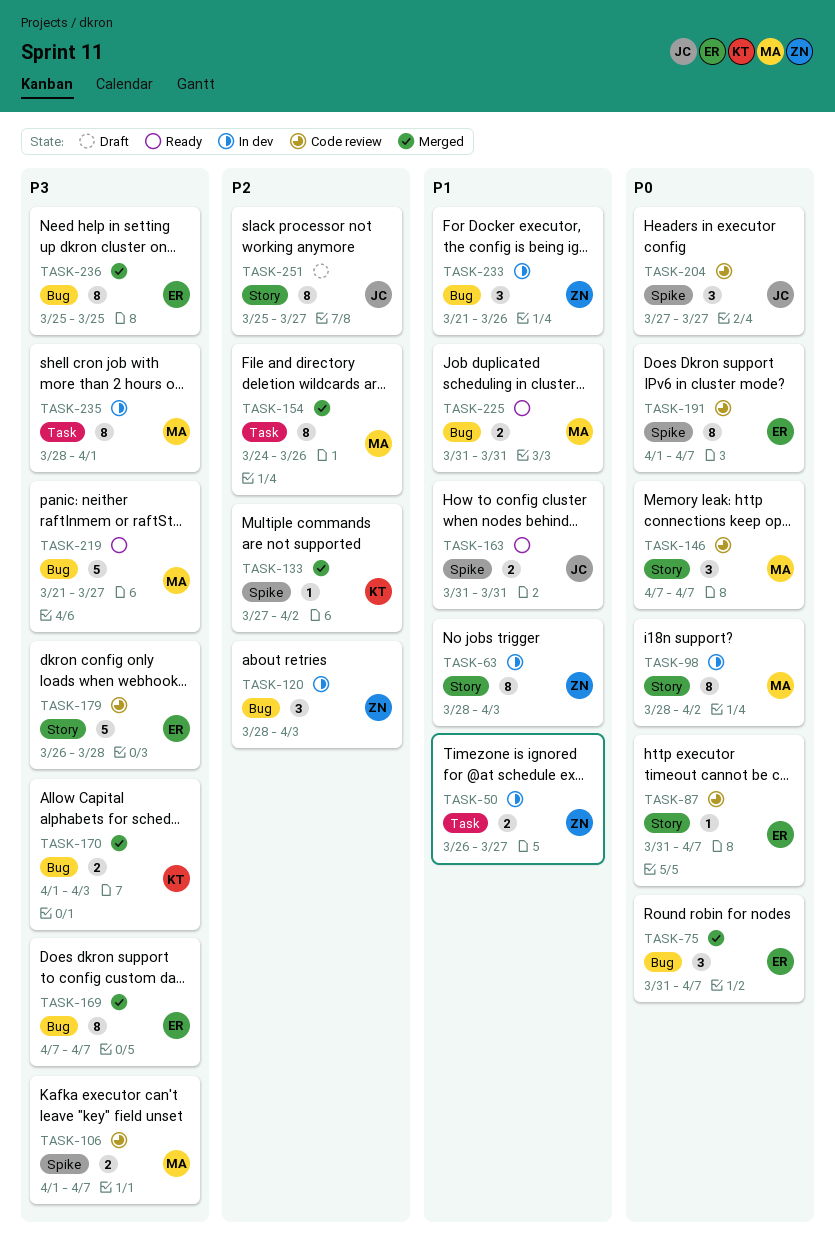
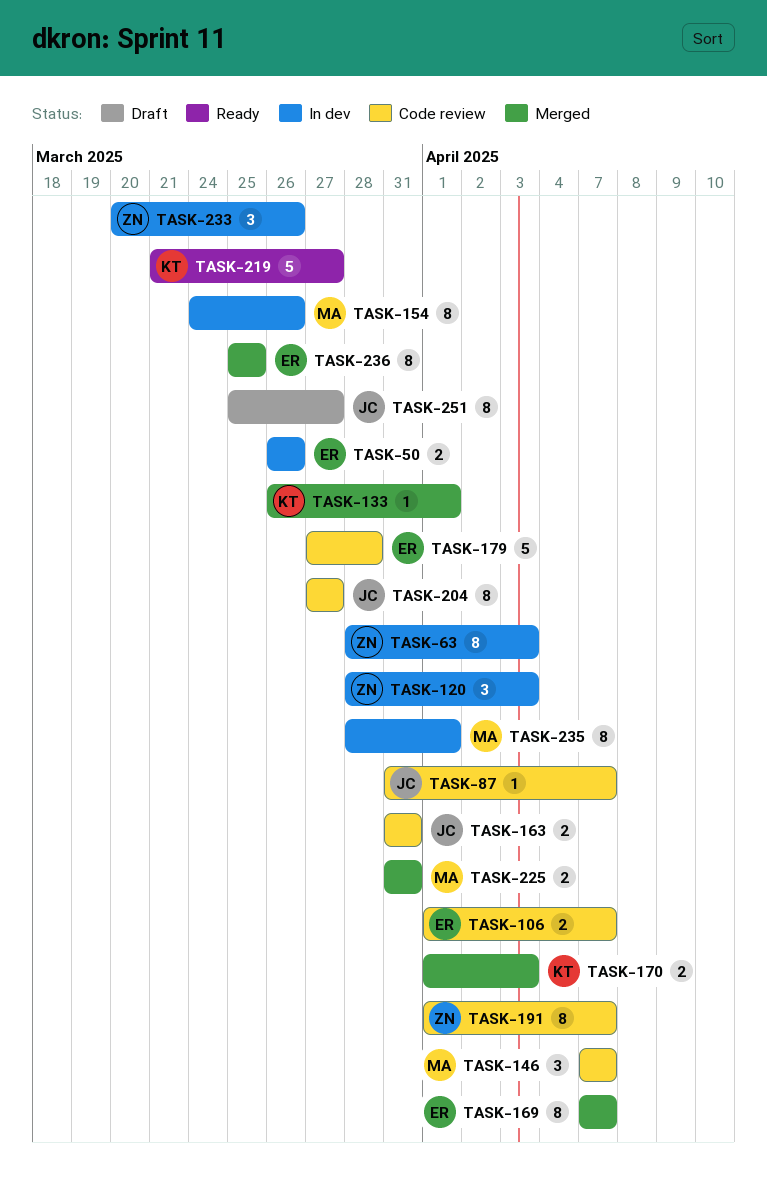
TASK-50, owner: ZN -> ER
TASK-50, due: Mar 27 -> Mar 26
TASK-75: present -> none
TASK-87, owner: ER -> JC
TASK-98: present -> none
TASK-106, owner: MA -> ER
TASK-133, start: Mar 27 -> Mar 26
TASK-133, due: Apr 2 -> Apr 1
TASK-154, status: Merged -> In dev
TASK-163, status: Ready -> Code review
TASK-179, start: Mar 26 -> Mar 27
TASK-191, owner: ER -> ZN
TASK-204, estimate: 3 -> 8
TASK-219, owner: MA -> KT
TASK-225, status: Ready -> Merged
TASK-233, start: Mar 21 -> Mar 20

